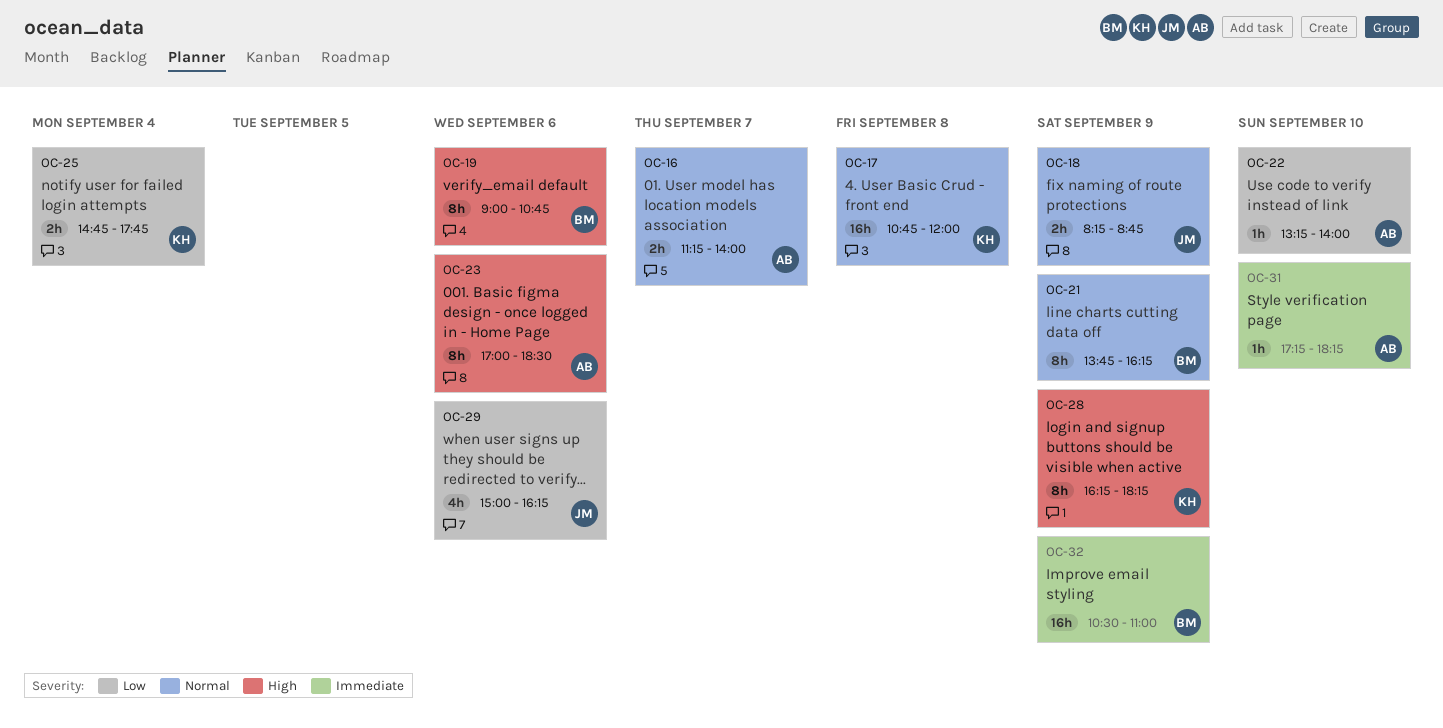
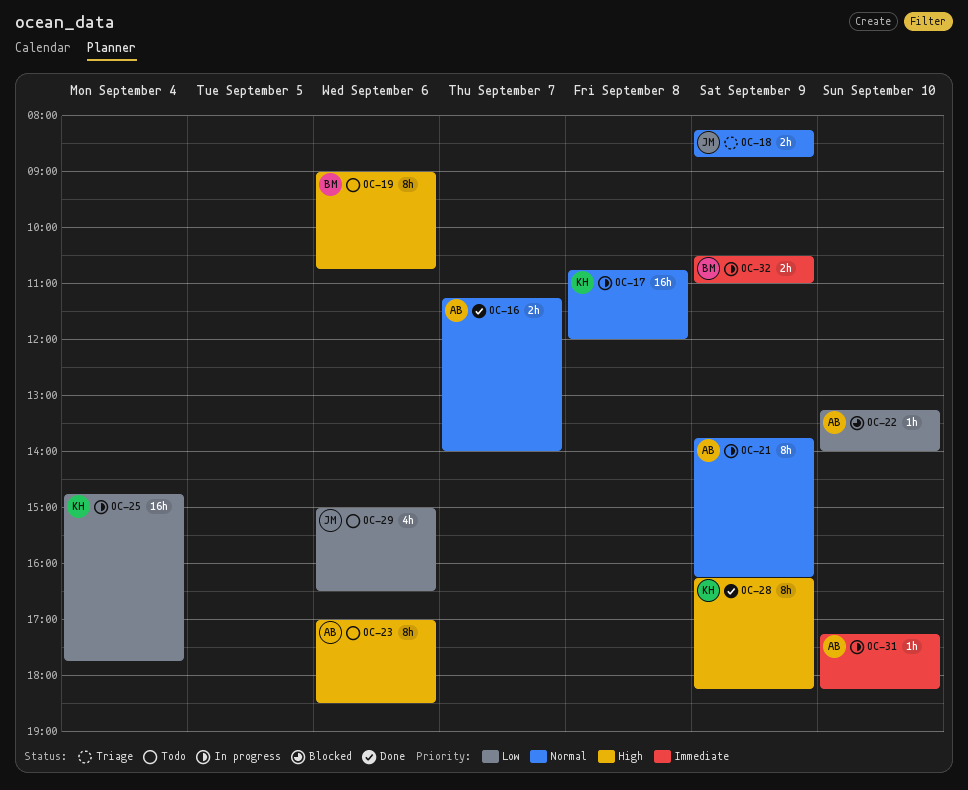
OC-21, owner: BM -> AB
OC-25, estimate: 2h -> 16h
OC-29, ends: 16:15 -> 16:30
OC-32, estimate: 16h -> 2h

